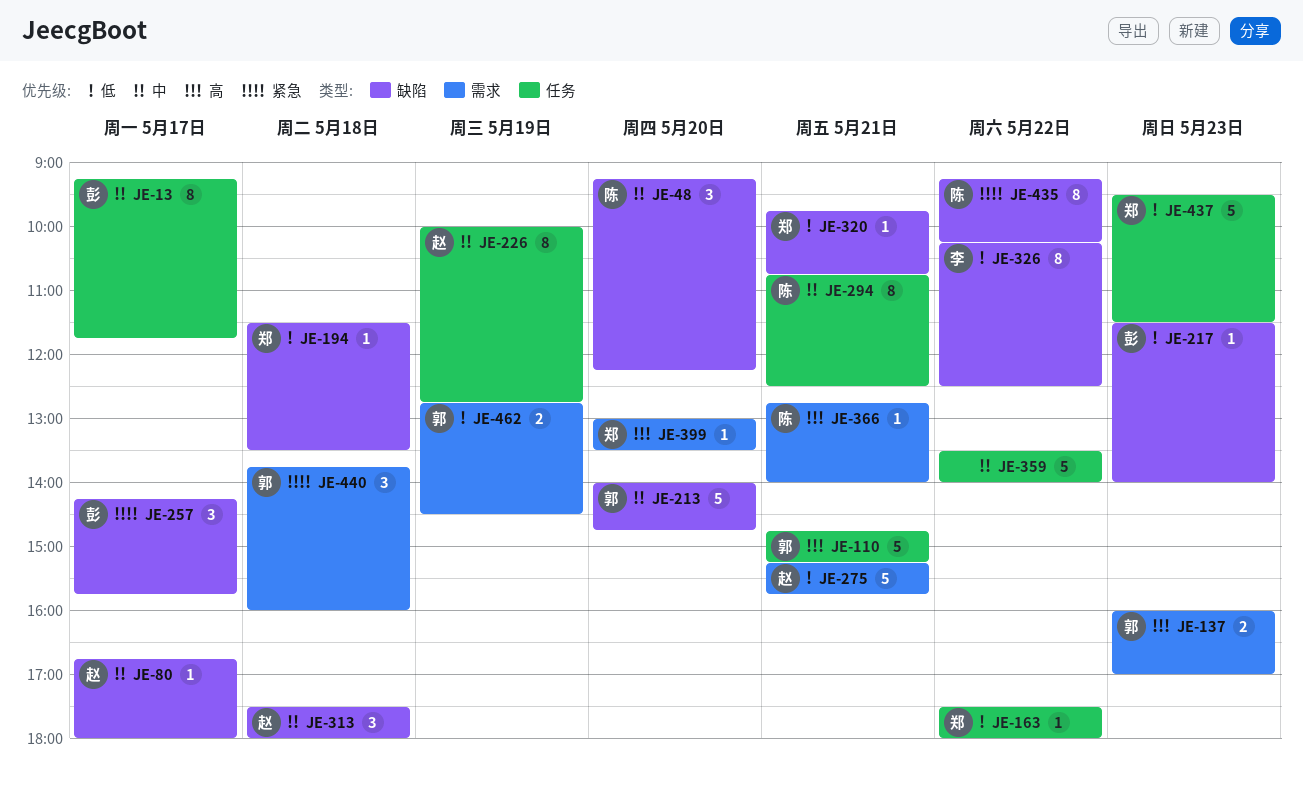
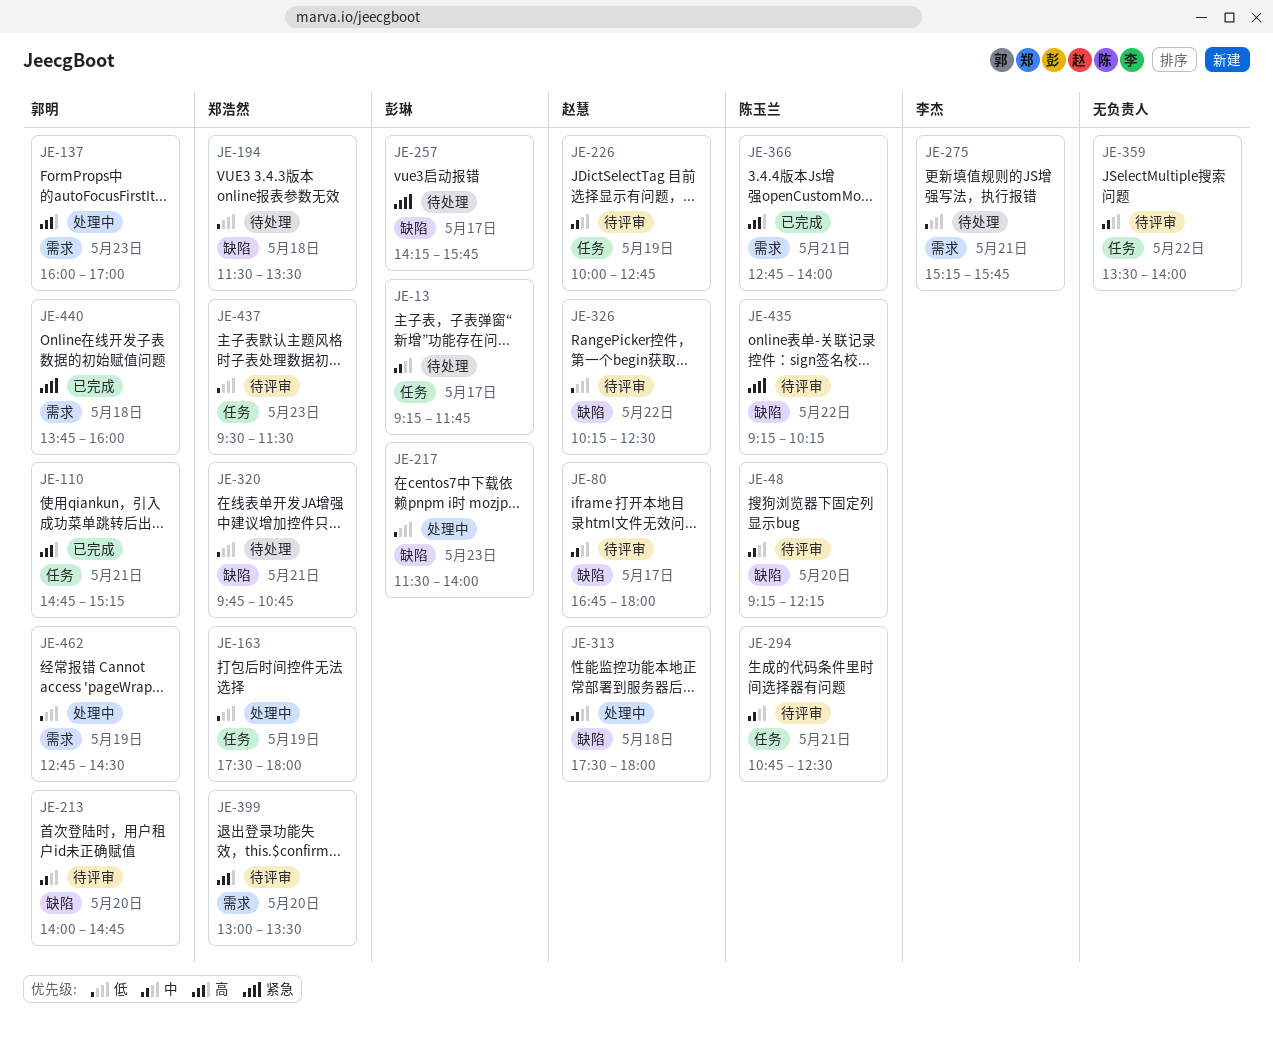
JE-163, day: May 22 -> May 19
JE-275, owner: 赵慧 -> 李杰
JE-326, owner: 李杰 -> 赵慧

